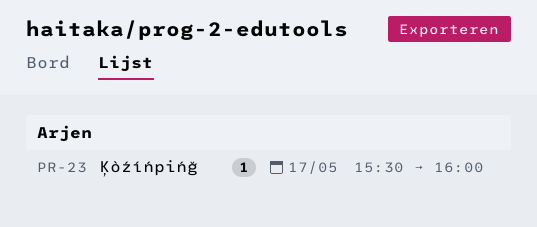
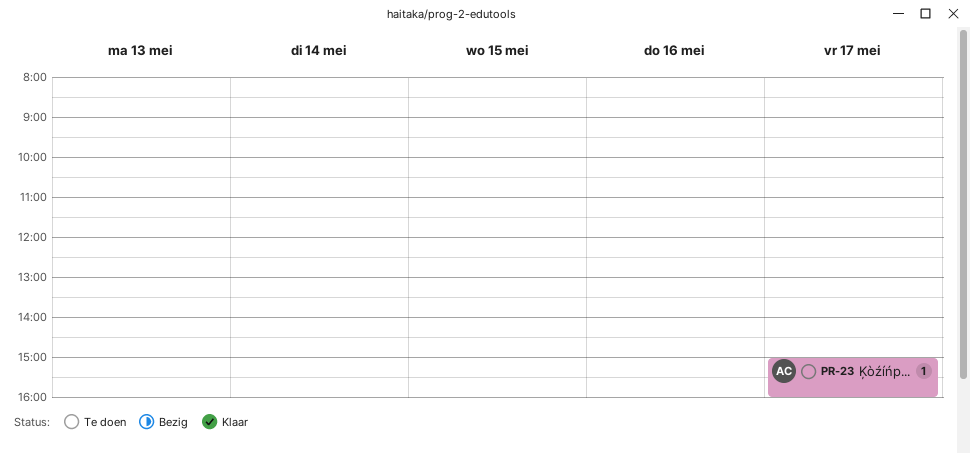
PR-23, begins: 15:30 -> 15:00

